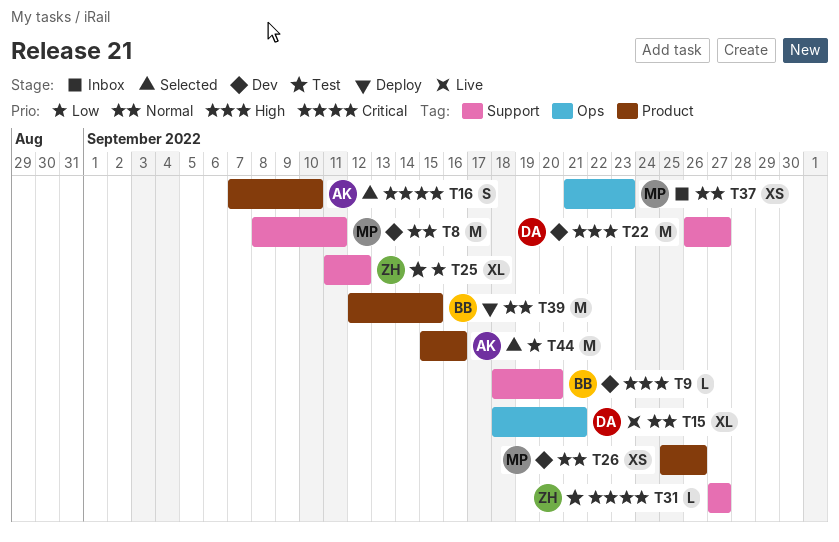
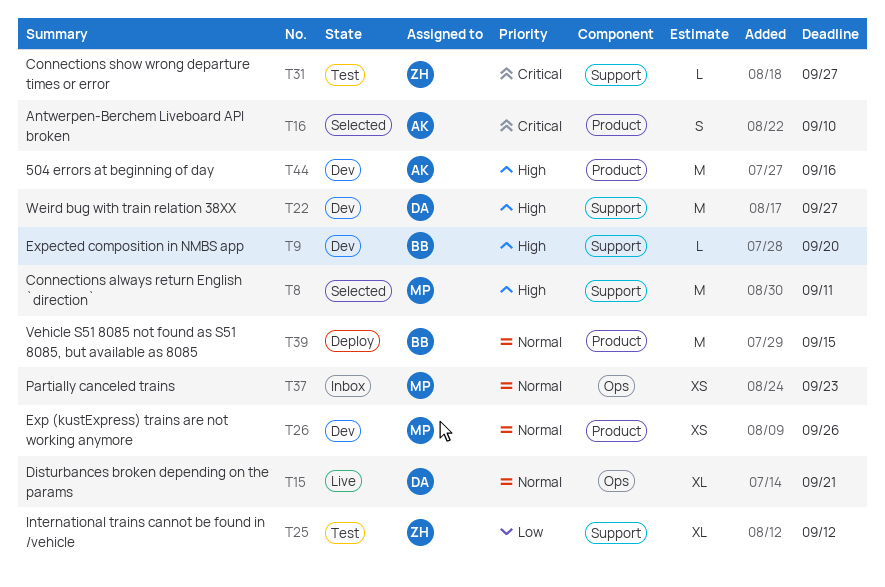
T8, status: Dev -> Selected
T8, priority: Normal -> High
T44, status: Selected -> Dev
T44, priority: Low -> High

